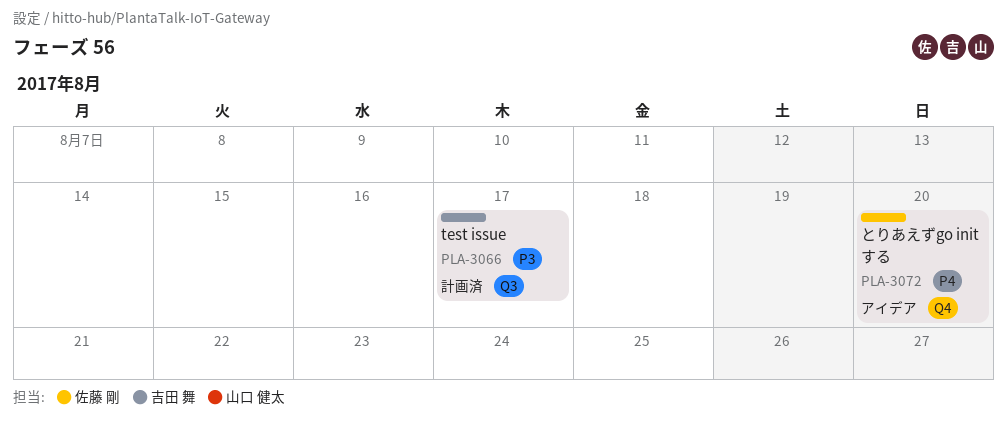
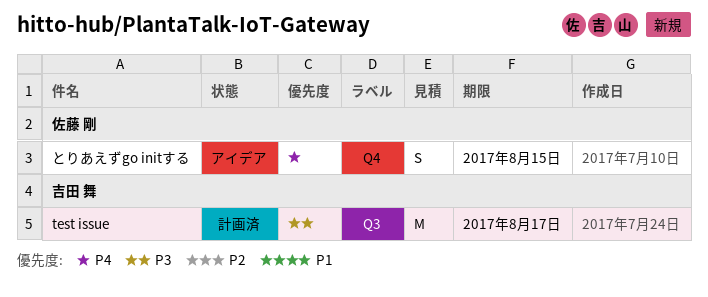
とりあえずgo initする, due: Aug 20 -> Aug 15

